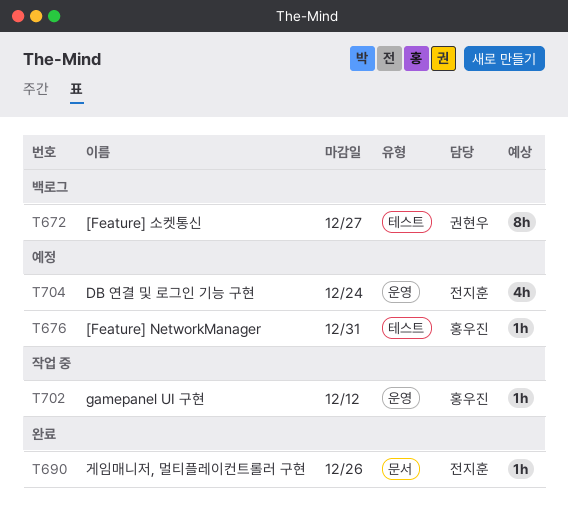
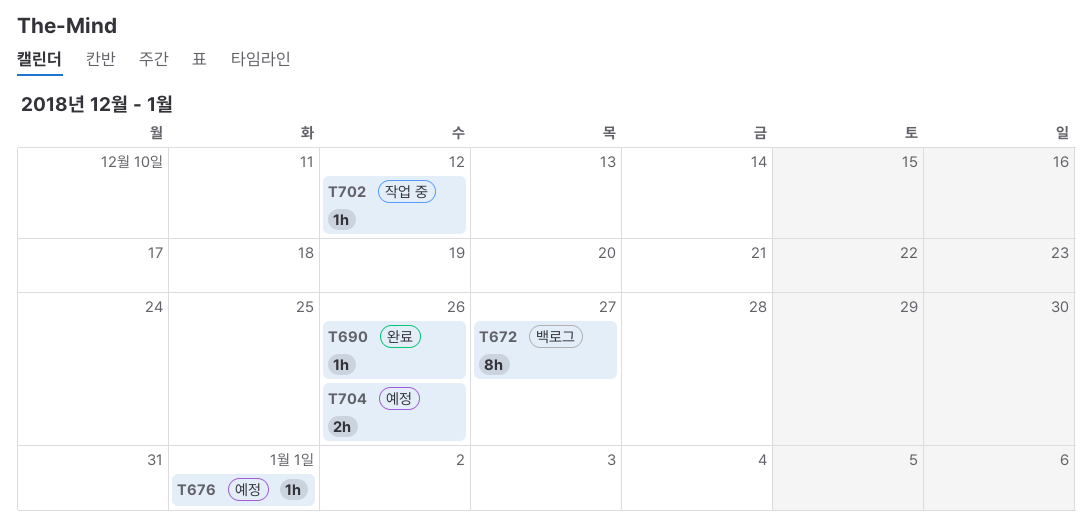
T676, due: Dec 31 -> Jan 1
T704, estimate: 4h -> 2h
T704, due: Dec 24 -> Dec 26

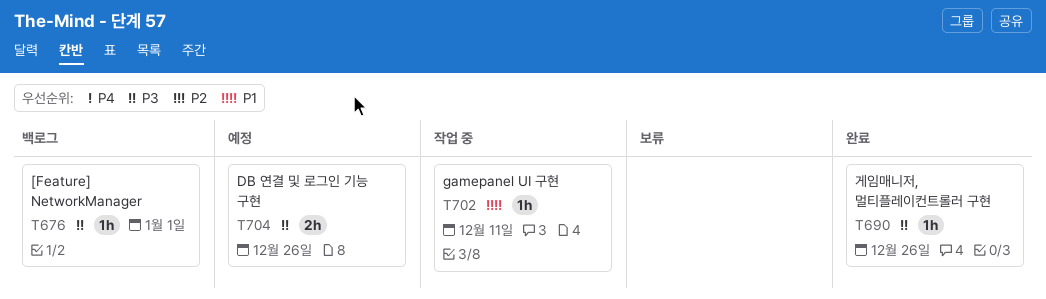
T672: present -> none
T676, status: 예정 -> 백로그
T702, due: Dec 12 -> Dec 11

